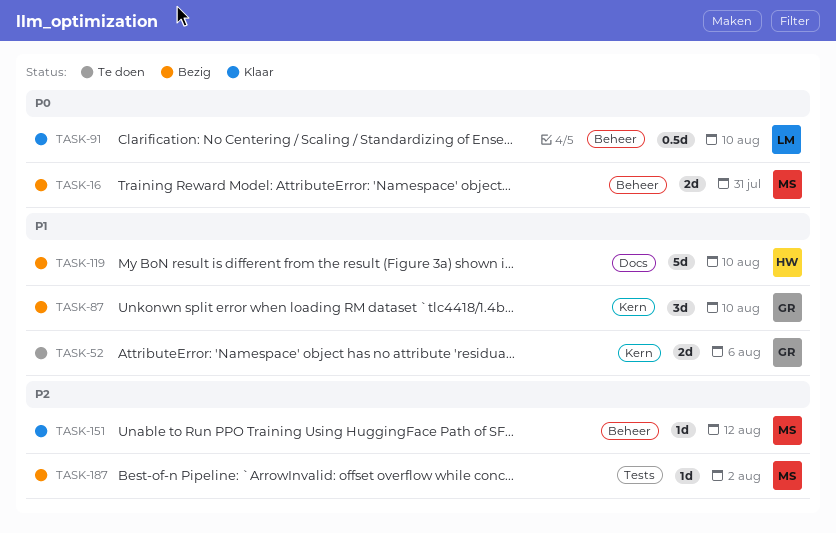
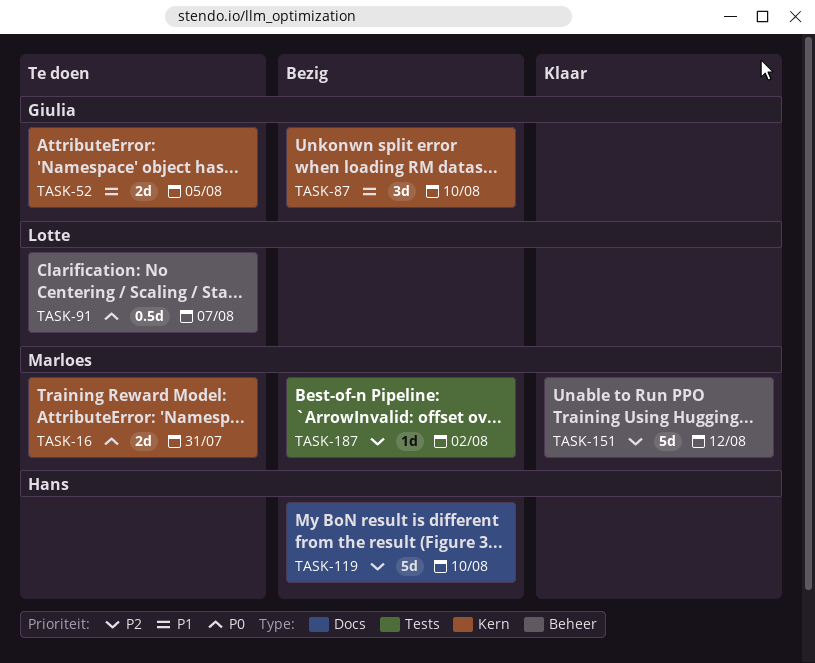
TASK-16, status: Bezig -> Te doen
TASK-16, label: Beheer -> Kern
TASK-52, due: Aug 6 -> Aug 5
TASK-91, status: Klaar -> Te doen
TASK-91, due: Aug 10 -> Aug 7
TASK-119, priority: P1 -> P2
TASK-151, estimate: 1d -> 5d

